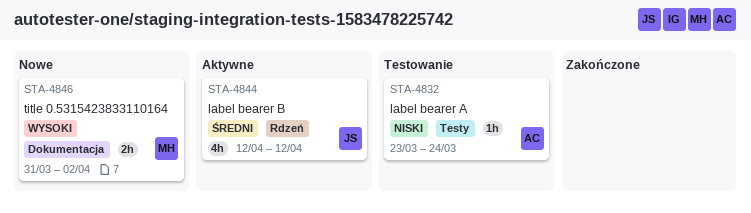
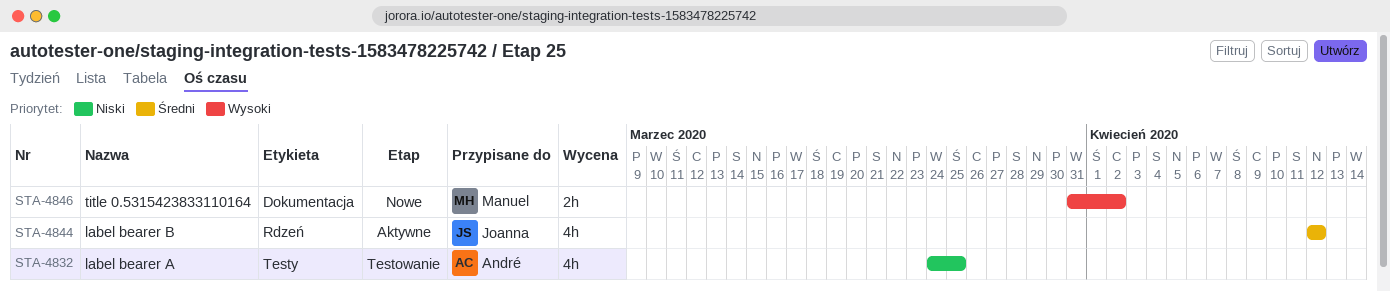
STA-4832, estimate: 1h -> 4h
STA-4832, start: Mar 23 -> Mar 24
STA-4832, due: Mar 24 -> Mar 25

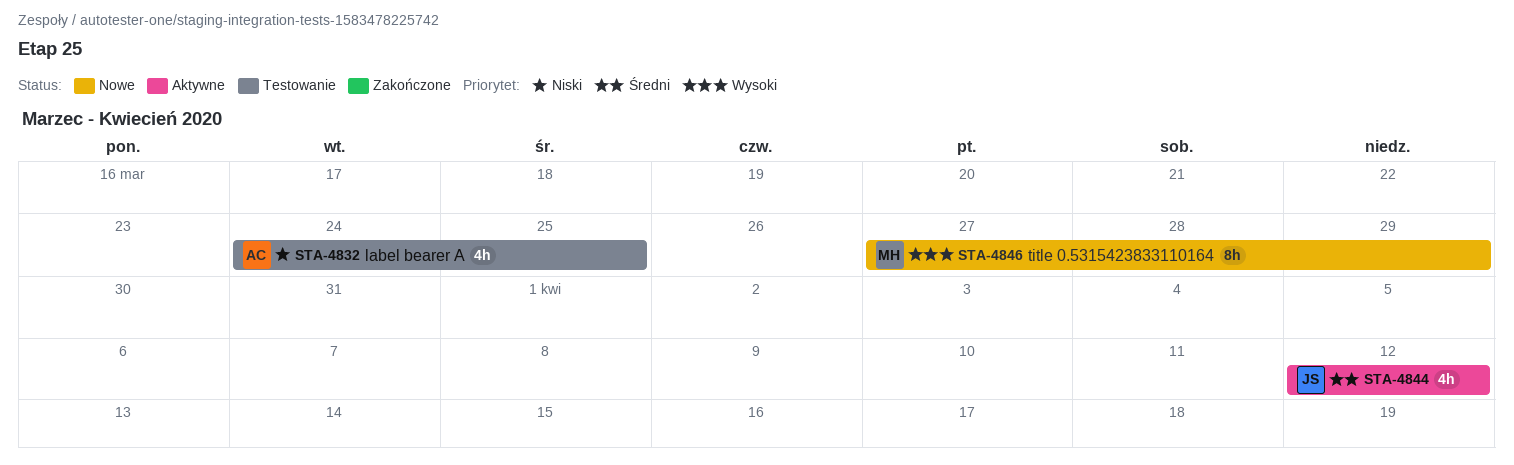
STA-4846, estimate: 2h -> 8h
STA-4846, start: Mar 31 -> Mar 27
STA-4846, due: Apr 2 -> Mar 29

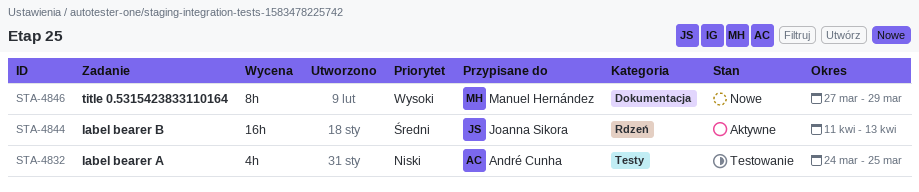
STA-4844, estimate: 4h -> 16h
STA-4844, start: Apr 12 -> Apr 11
STA-4844, due: Apr 12 -> Apr 13

